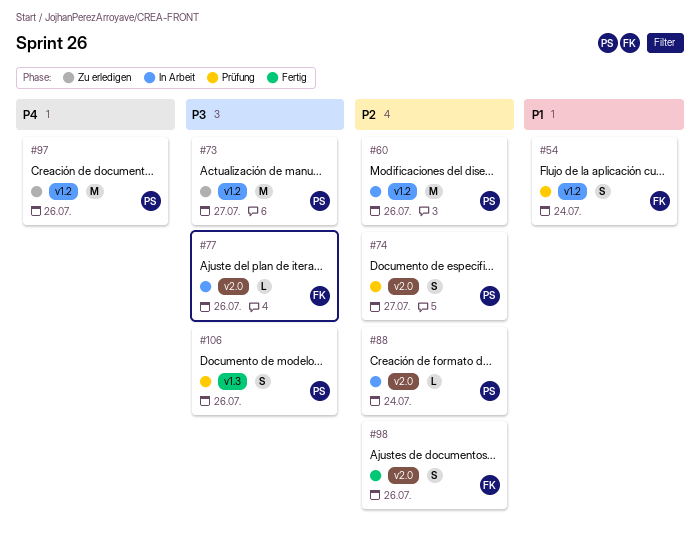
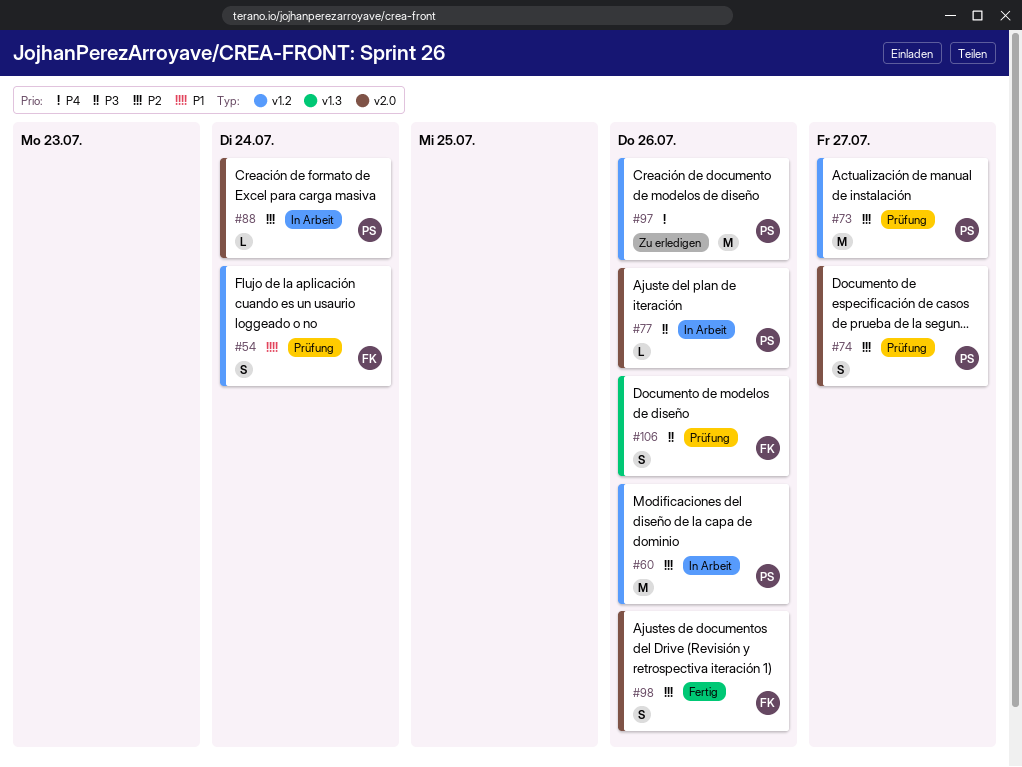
#73, status: Zu erledigen -> Prüfung
#73, priority: P3 -> P2
#77, owner: FK -> PS
#106, owner: PS -> FK

